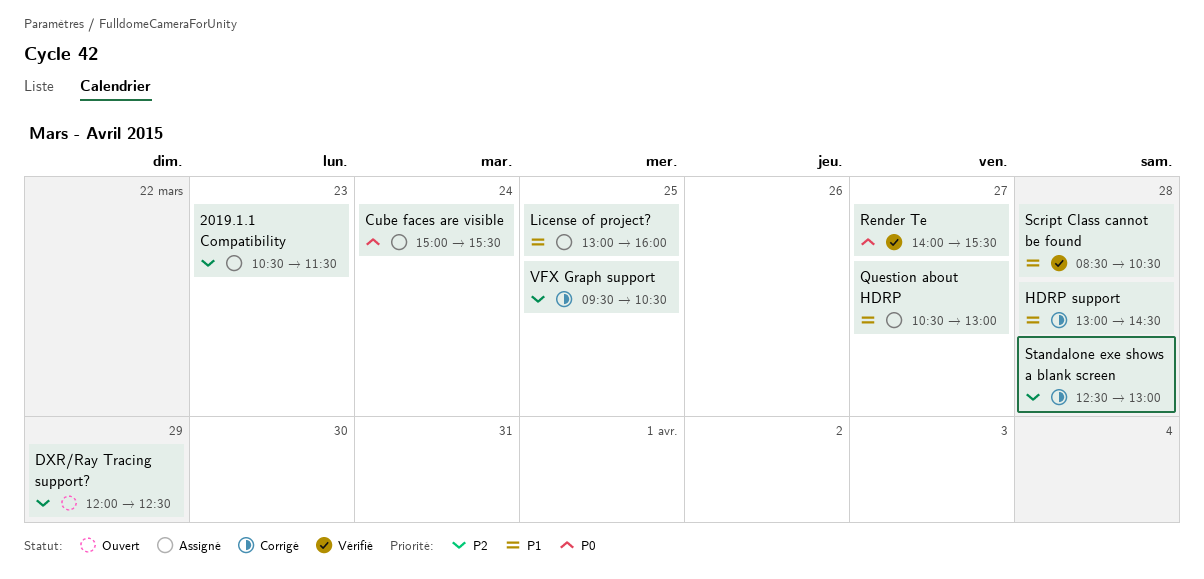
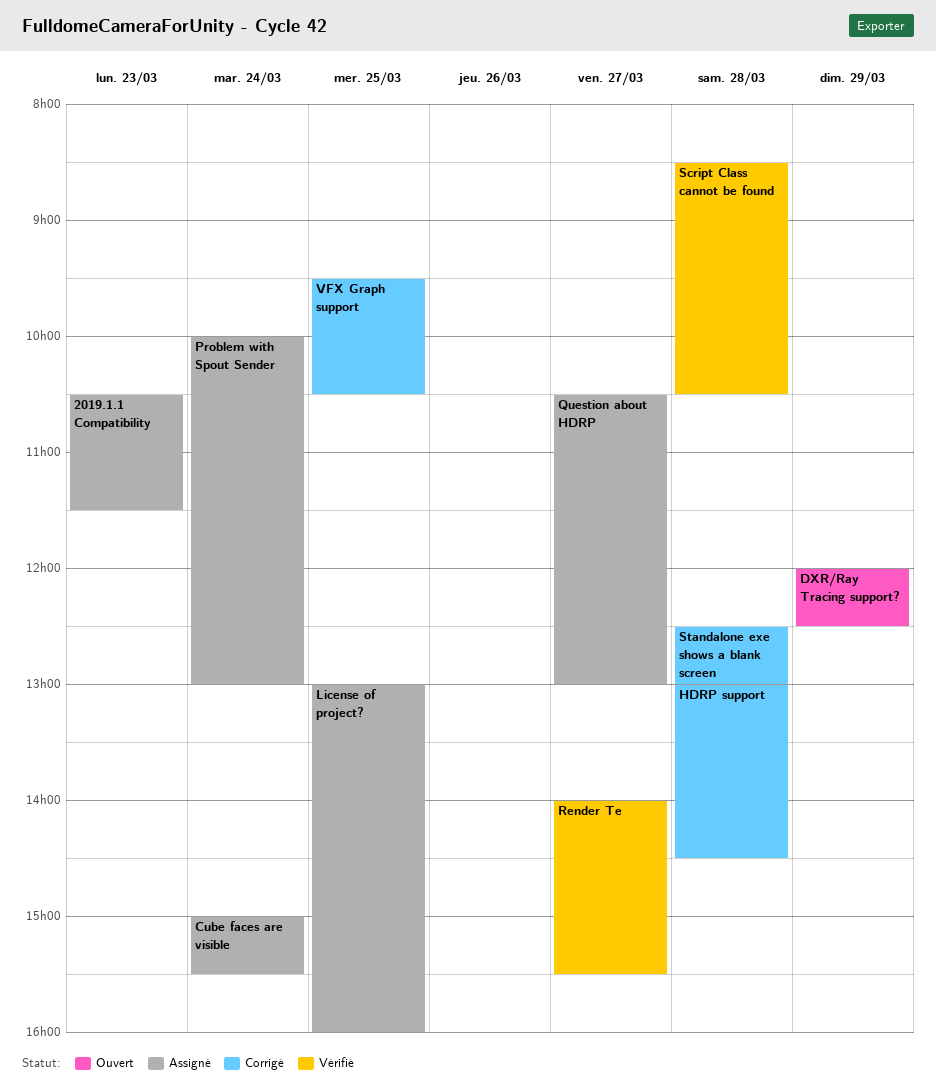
Problem with Spout Sender: none -> present

